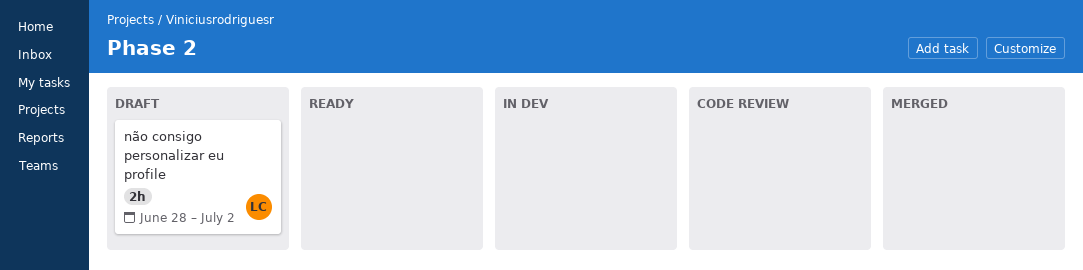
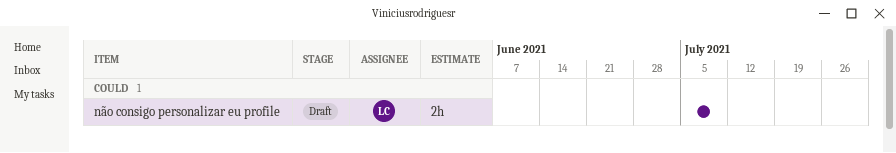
não consigo personalizar eu profile, start: Jun 28 -> Jul 5
não consigo personalizar eu profile, due: Jul 2 -> Jul 9

